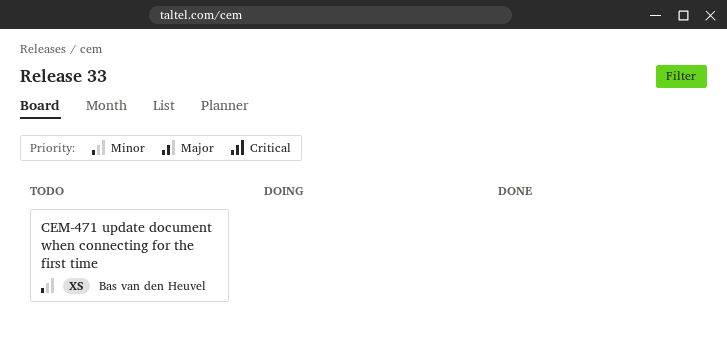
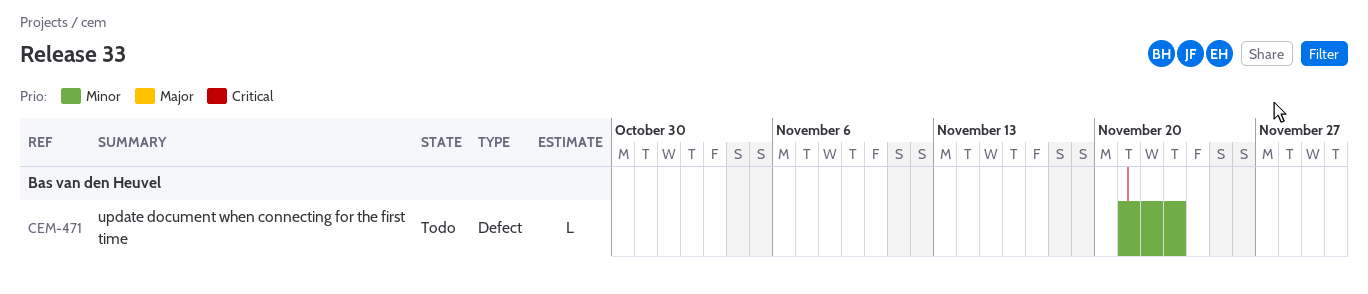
CEM-471, estimate: XS -> L

